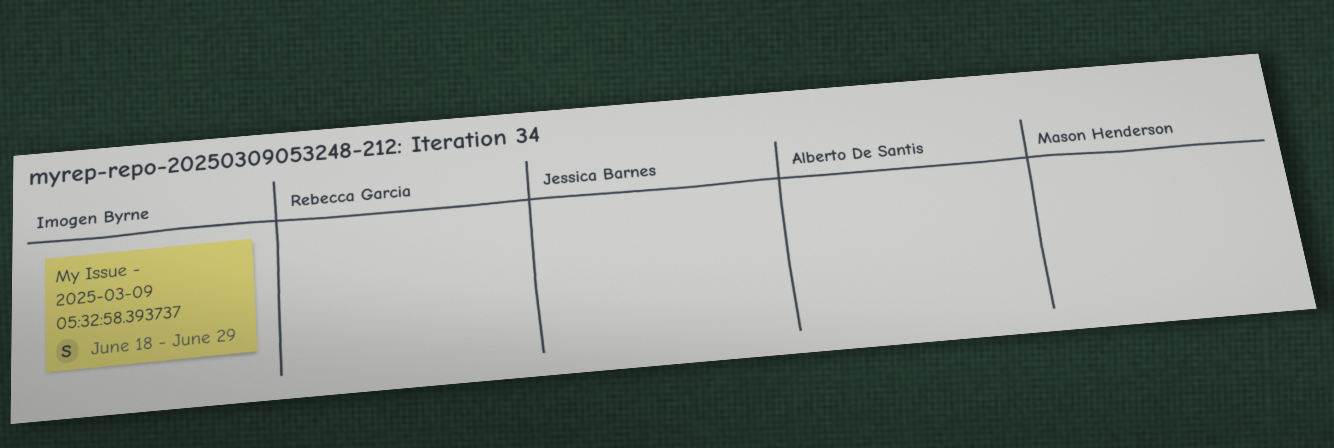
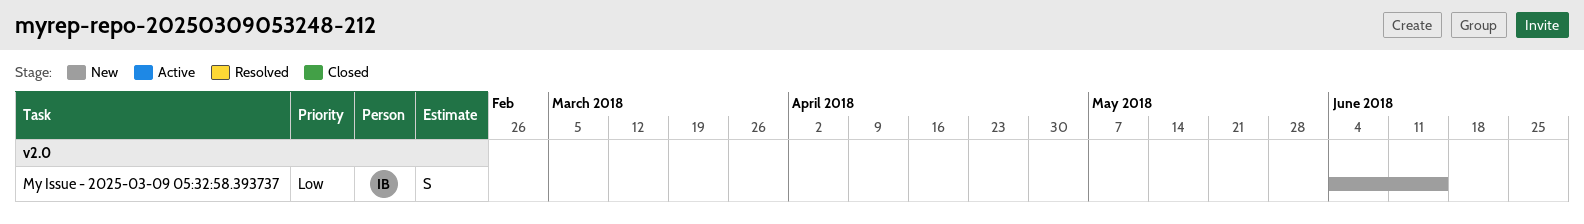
My Issue - 2025-03-09 05:32:58.393737, start: Jun 18 -> Jun 4
My Issue - 2025-03-09 05:32:58.393737, due: Jun 29 -> Jun 15

